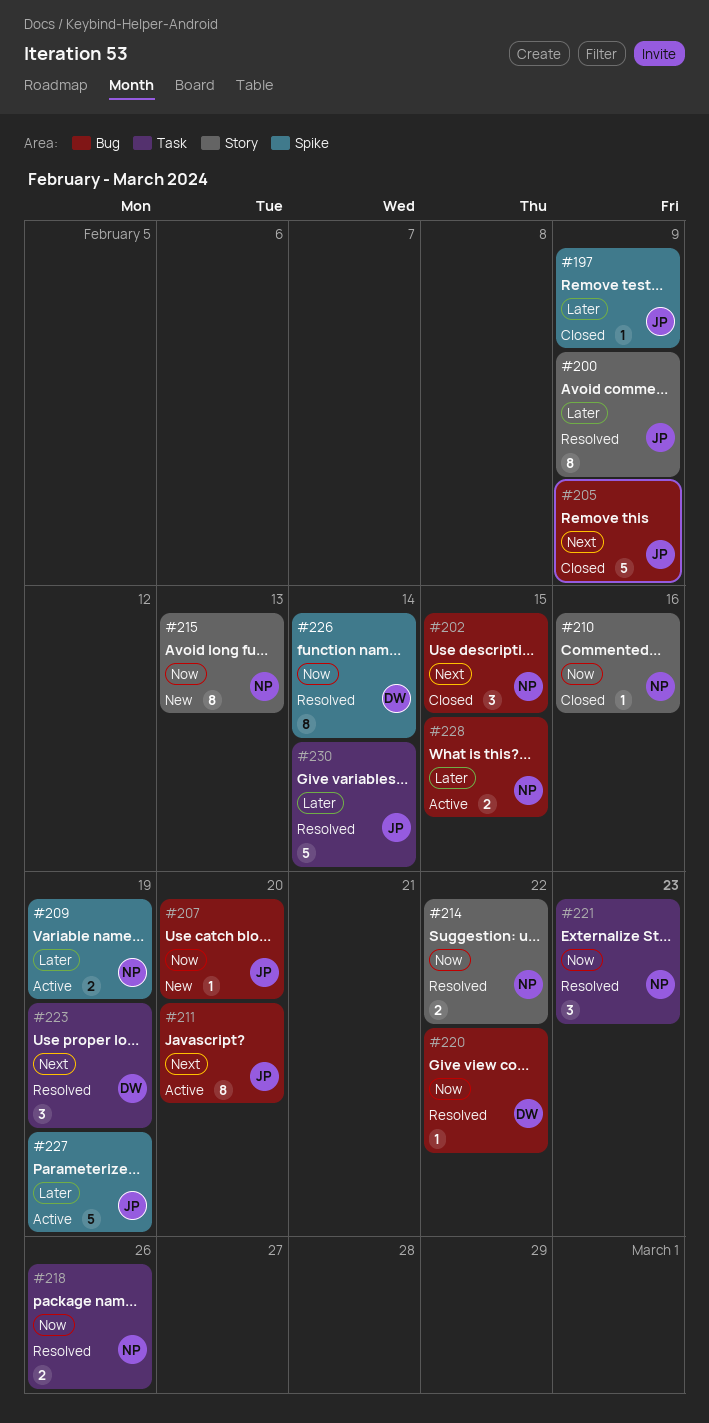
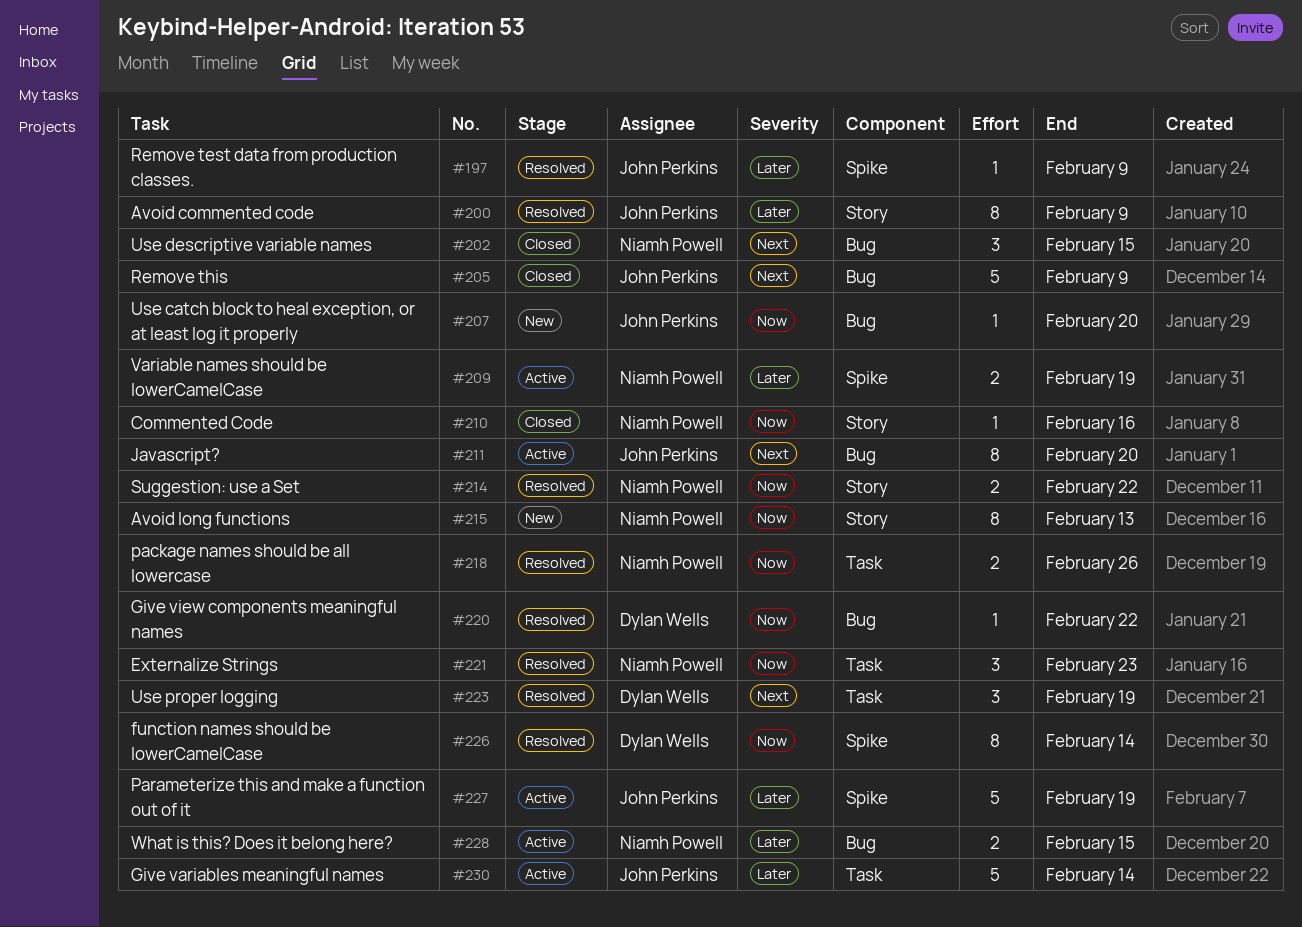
#197, status: Closed -> Resolved
#230, status: Resolved -> Active

